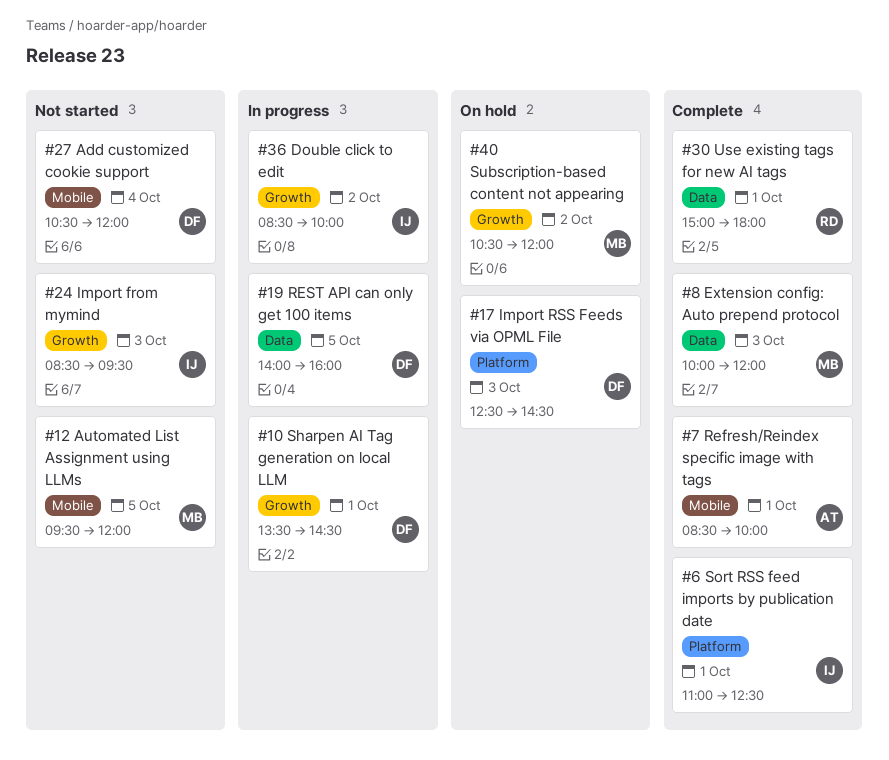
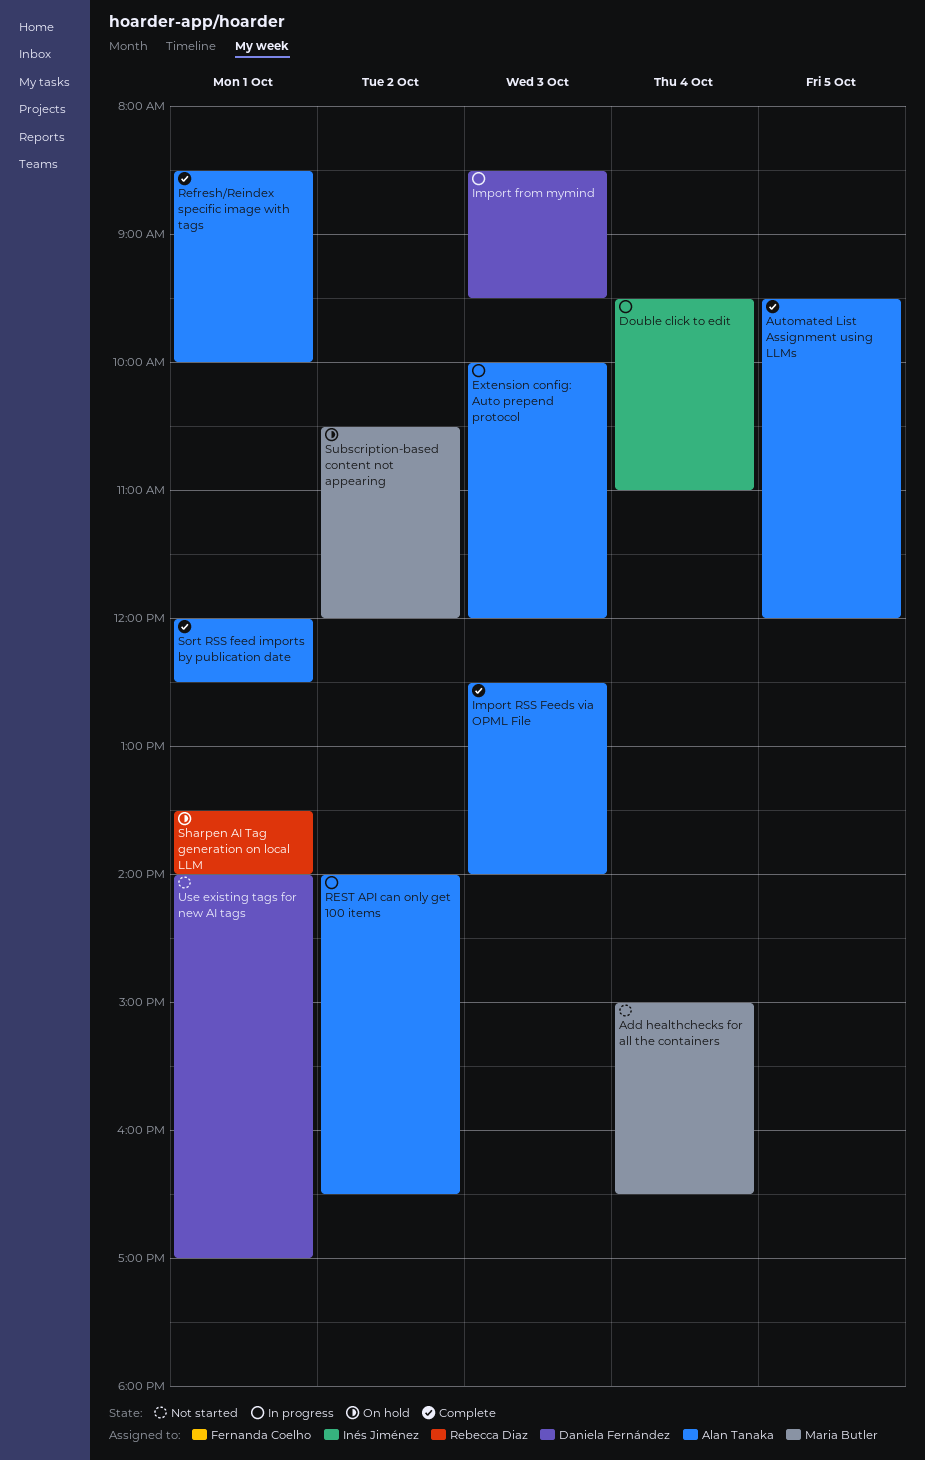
Add customized cookie support: present -> none
Add healthchecks for all the containers: none -> present
Automated List Assignment using LLMs, status: Not started -> Complete
Automated List Assignment using LLMs, owner: Maria Butler -> Alan Tanaka
Double click to edit, day: Oct 2 -> Oct 4
Double click to edit, begins: 08:30 -> 09:30
Double click to edit, ends: 10:00 -> 11:00
Extension config: Auto prepend protocol, status: Complete -> In progress
Extension config: Auto prepend protocol, owner: Maria Butler -> Alan Tanaka
Import from mymind, status: Not started -> In progress
Import from mymind, owner: Inés Jiménez -> Daniela Fernández
Import RSS Feeds via OPML File, status: On hold -> Complete
Import RSS Feeds via OPML File, owner: Daniela Fernández -> Alan Tanaka
Import RSS Feeds via OPML File, ends: 14:30 -> 14:00
REST API can only get 100 items, owner: Daniela Fernández -> Alan Tanaka
REST API can only get 100 items, day: Oct 5 -> Oct 2
REST API can only get 100 items, ends: 16:00 -> 16:30
Sharpen AI Tag generation on local LLM, status: In progress -> On hold
Sharpen AI Tag generation on local LLM, owner: Daniela Fernández -> Rebecca Diaz
Sharpen AI Tag generation on local LLM, ends: 14:30 -> 14:00
Sort RSS feed imports by publication date, owner: Inés Jiménez -> Alan Tanaka
Sort RSS feed imports by publication date, begins: 11:00 -> 12:00
Use existing tags for new AI tags, status: Complete -> Not started
Use existing tags for new AI tags, owner: Rebecca Diaz -> Daniela Fernández
Use existing tags for new AI tags, begins: 15:00 -> 14:00
Use existing tags for new AI tags, ends: 18:00 -> 17:00

